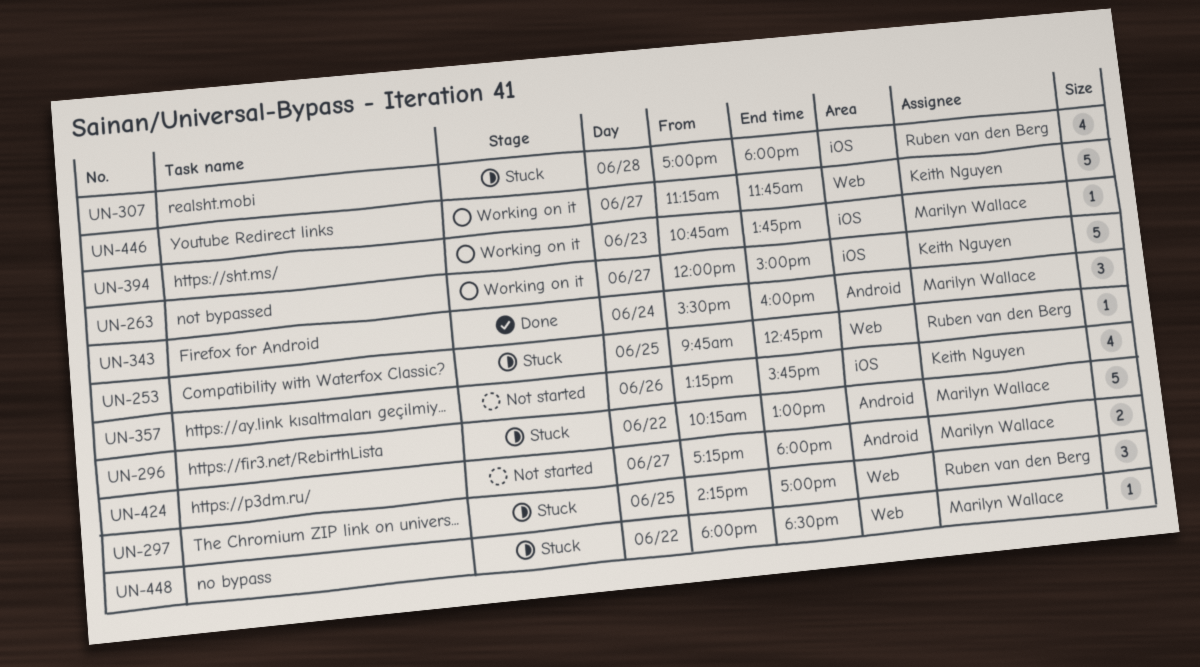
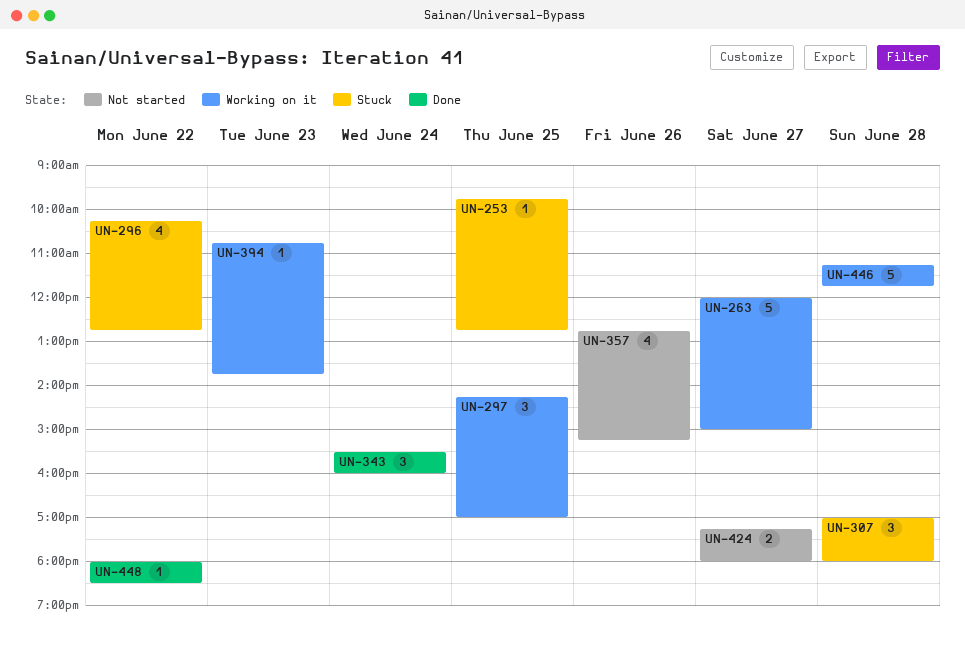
UN-296, estimate: 5 -> 4
UN-296, ends: 13:00 -> 12:45
UN-297, status: Stuck -> Working on it
UN-307, estimate: 4 -> 3
UN-357, begins: 13:15 -> 12:45
UN-357, ends: 15:45 -> 15:15
UN-446, day: Jun 27 -> Jun 28
UN-448, status: Stuck -> Done

